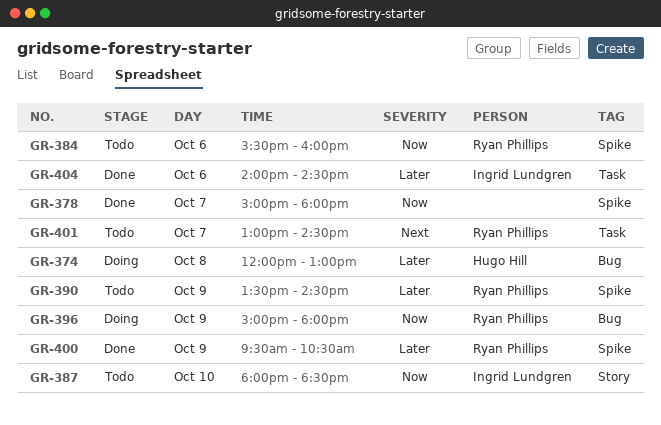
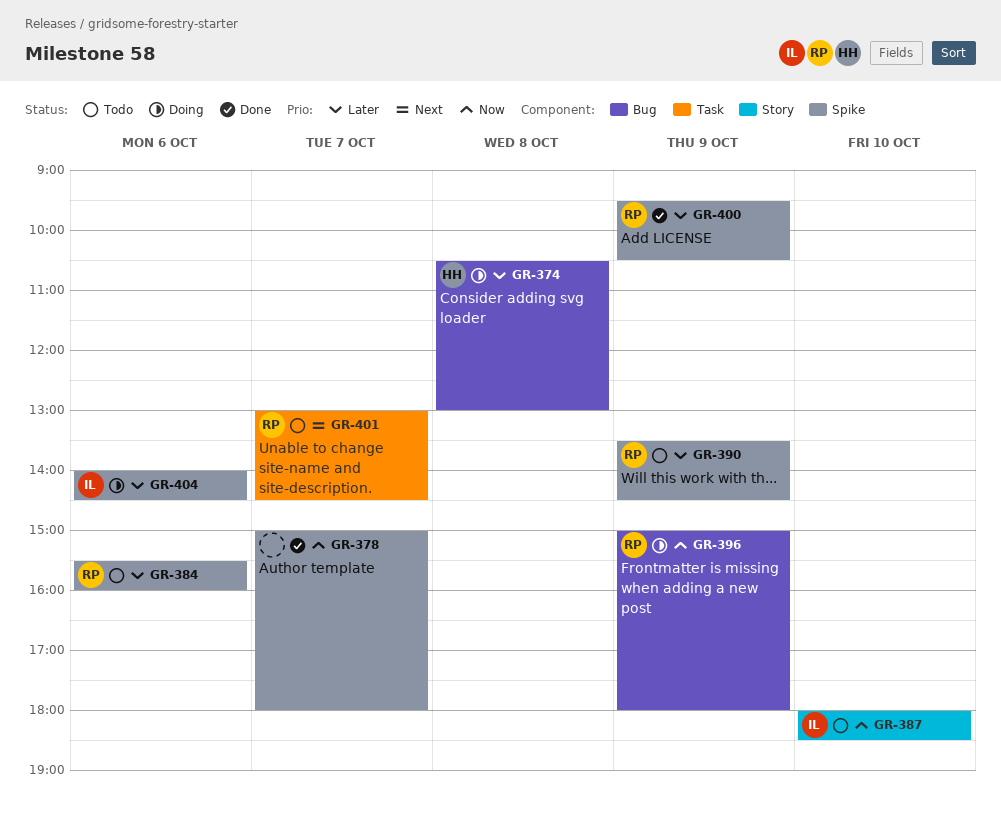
GR-374, begins: 12:00 -> 10:30
GR-384, priority: Now -> Later
GR-404, status: Done -> Doing
GR-404, label: Task -> Spike

